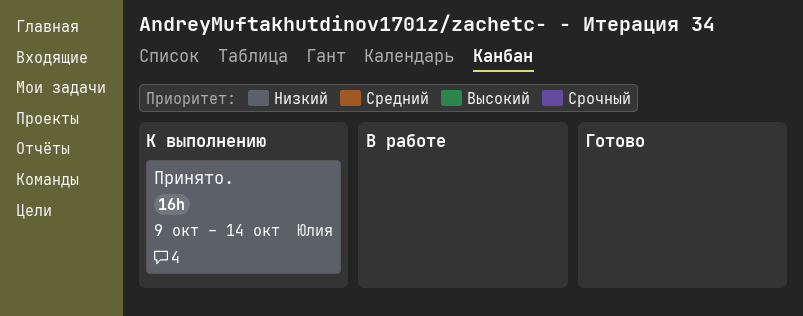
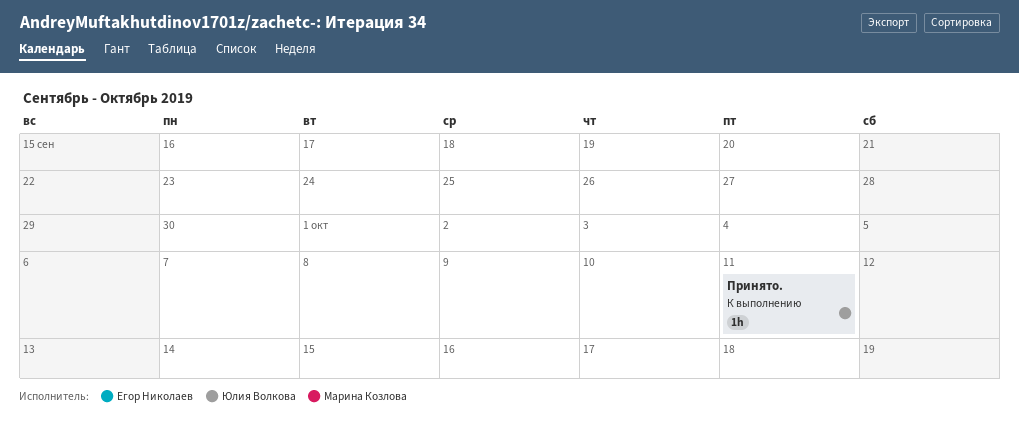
Принято., estimate: 16h -> 1h
Принято., due: Oct 14 -> Oct 11

